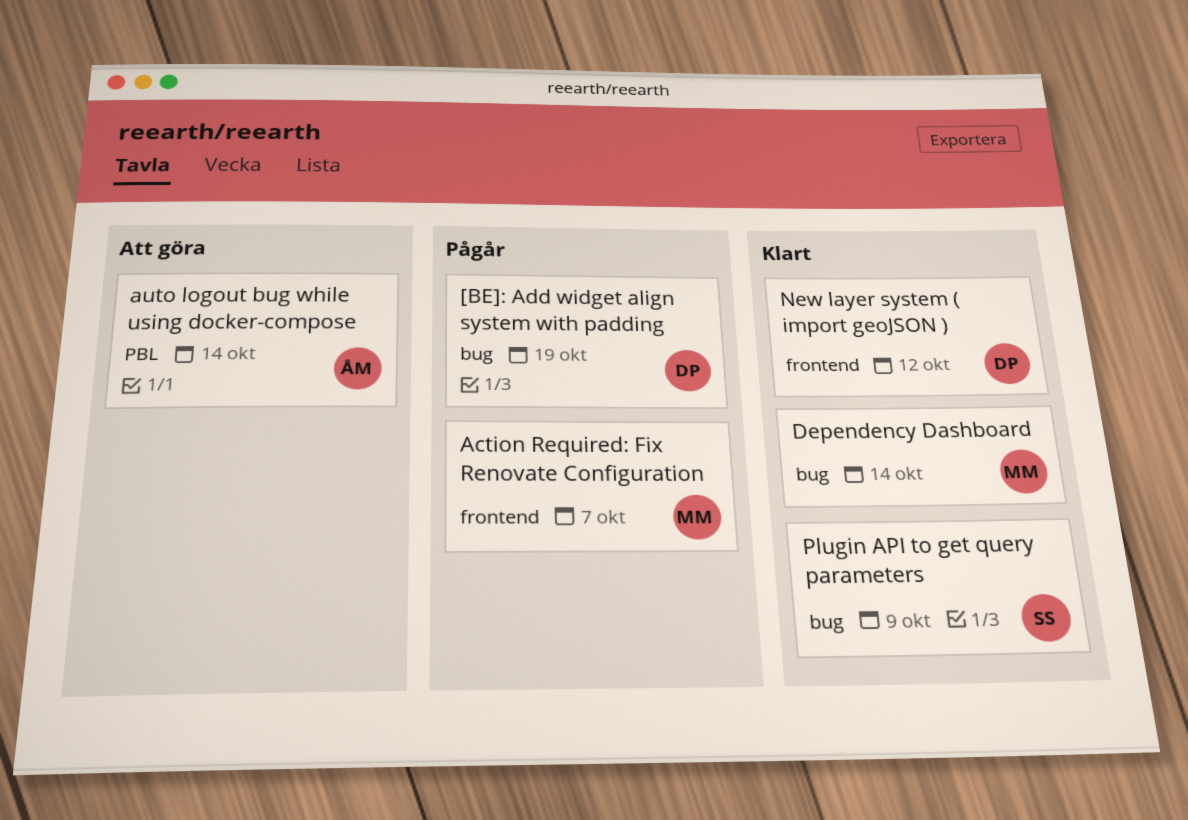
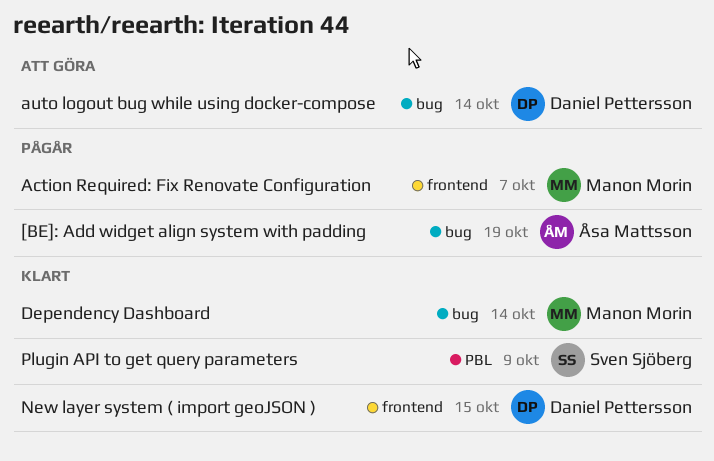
[BE]: Add widget align system with padding, owner: Daniel Pettersson -> Åsa Mattsson
auto logout bug while using docker-compose, owner: Åsa Mattsson -> Daniel Pettersson
auto logout bug while using docker-compose, label: PBL -> bug
New layer system ( import geoJSON ), due: Oct 12 -> Oct 15
Plugin API to get query parameters, label: bug -> PBL

